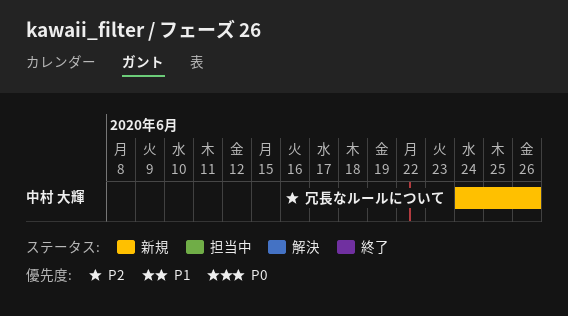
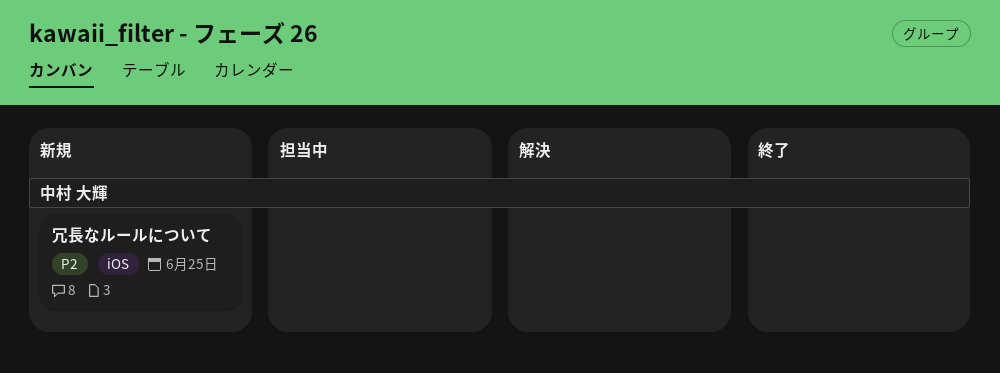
冗長なルールについて, due: Jun 26 -> Jun 25

